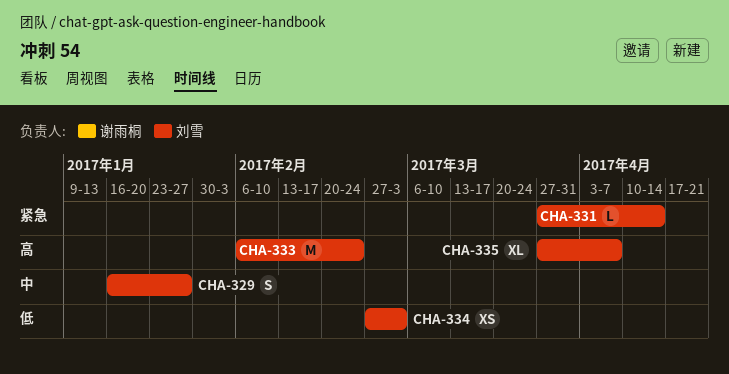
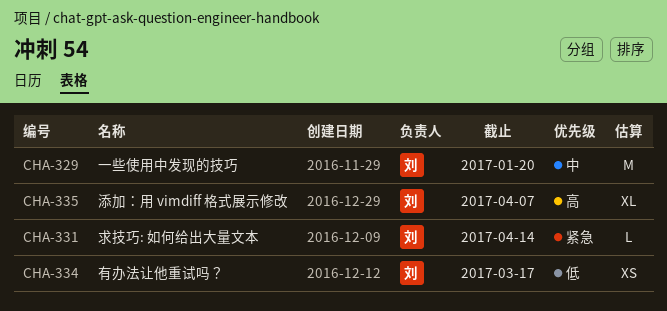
CHA-329, estimate: S -> M
CHA-329, due: Jan 27 -> Jan 20
CHA-333: present -> none
CHA-334, due: Mar 3 -> Mar 17

